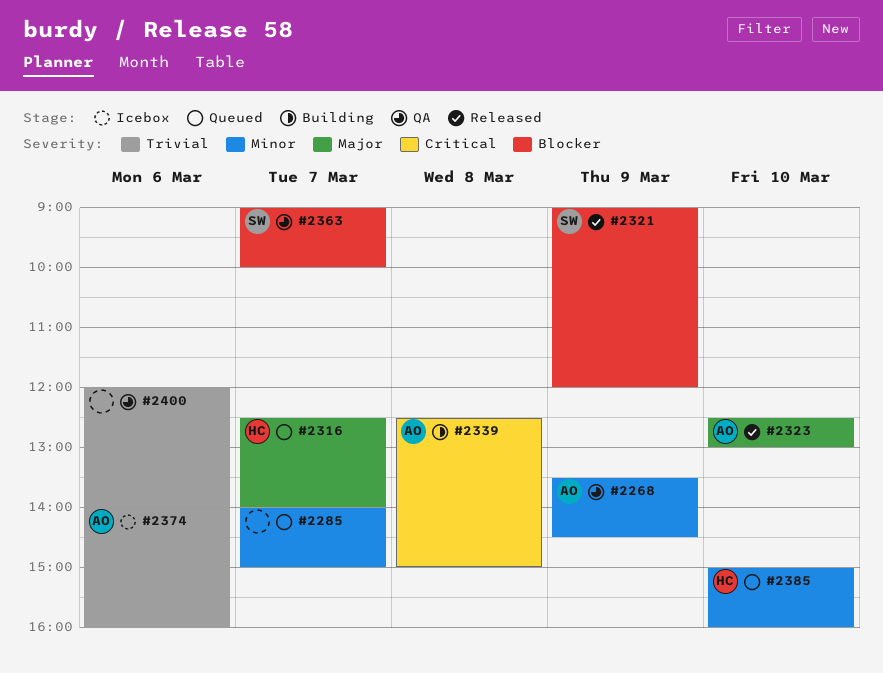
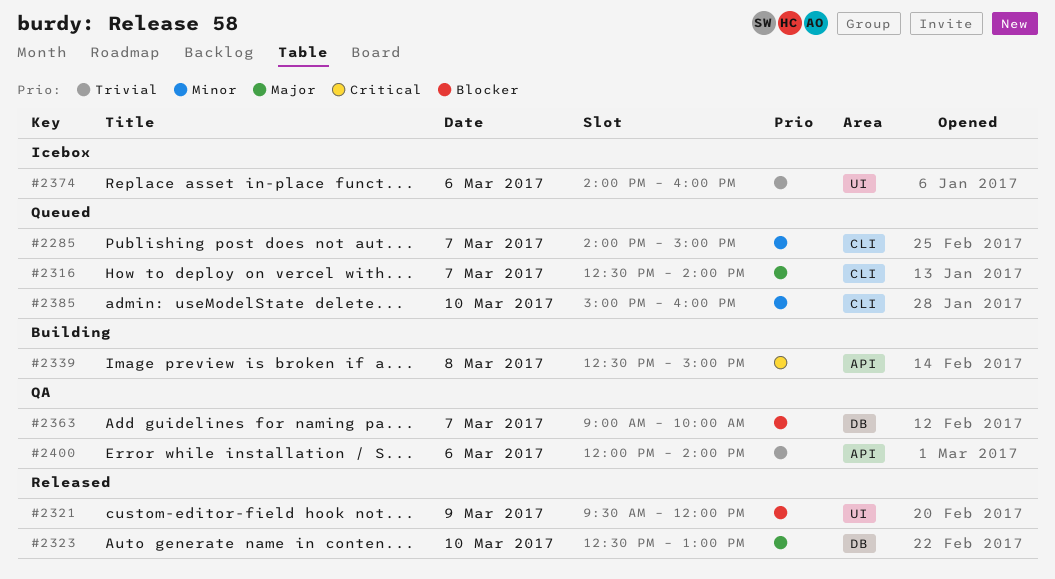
#2268: present -> none
#2321, begins: 09:00 -> 09:30

